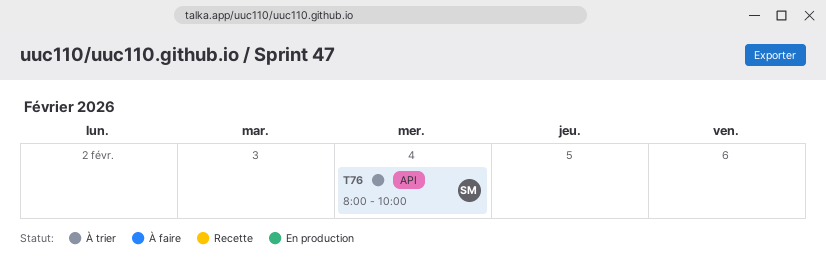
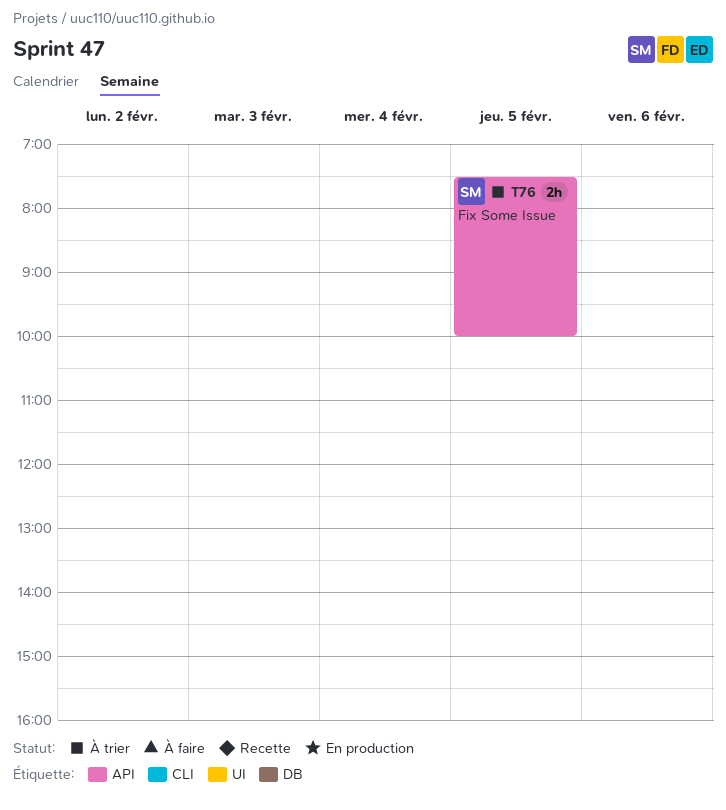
T76, day: Feb 4 -> Feb 5
T76, begins: 08:00 -> 07:30

